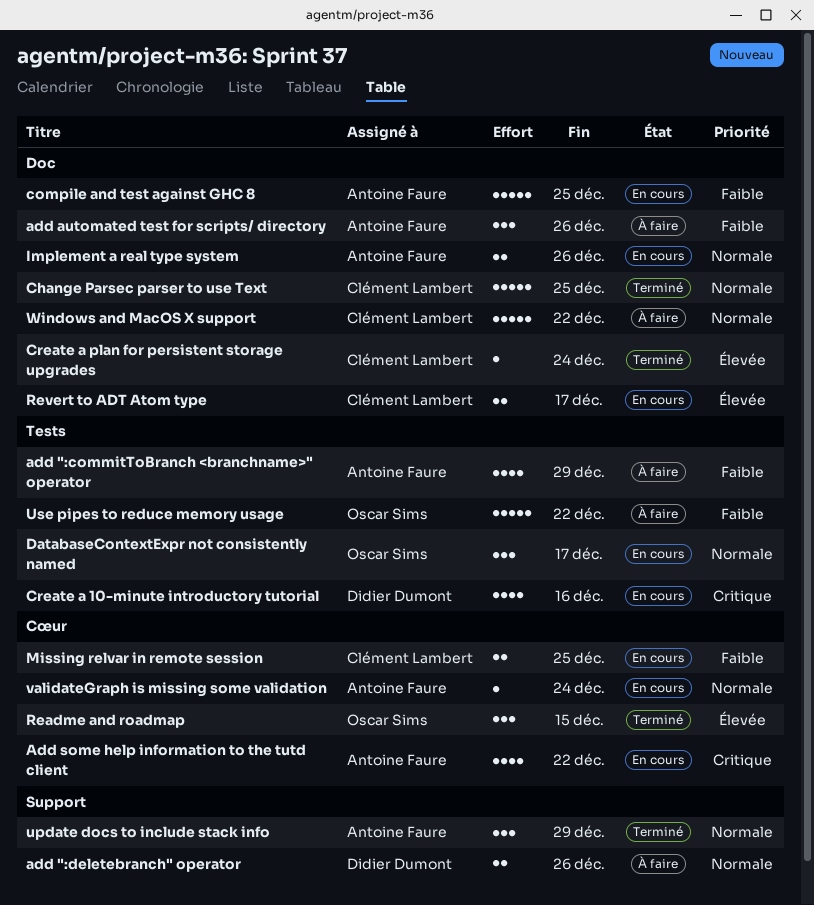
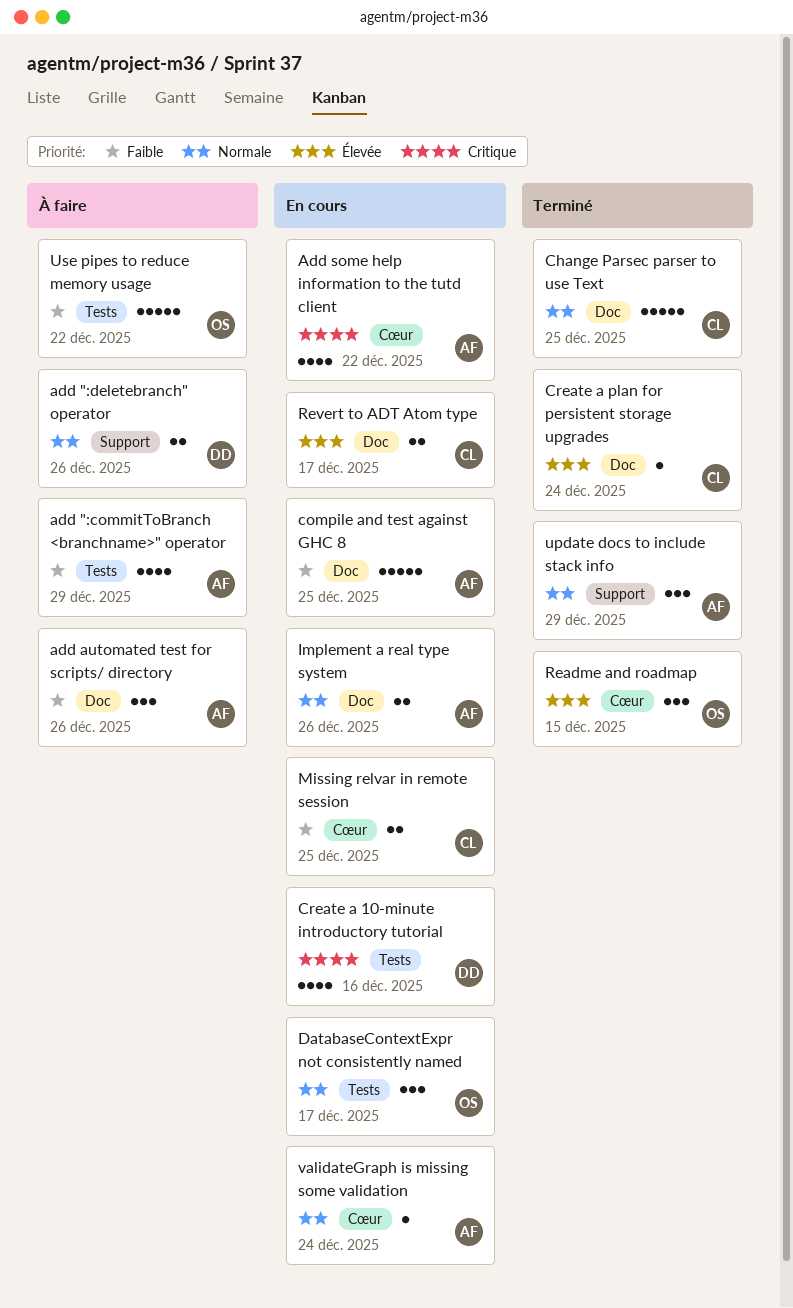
Windows and MacOS X support: present -> none

